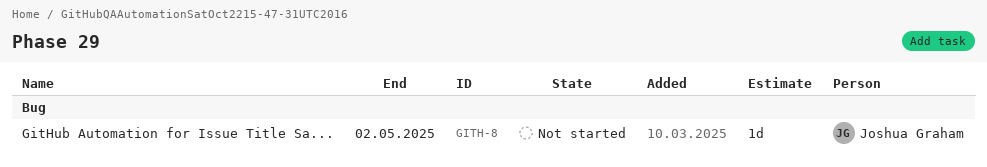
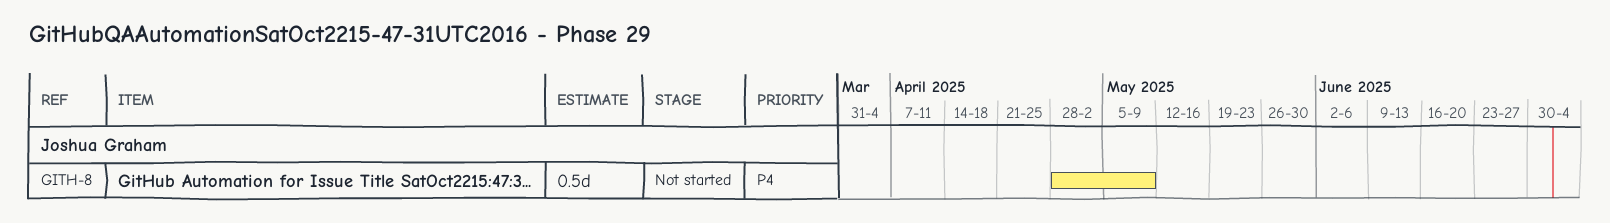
GITH-8, estimate: 1d -> 0.5d
GITH-8, due: May 2 -> May 9

